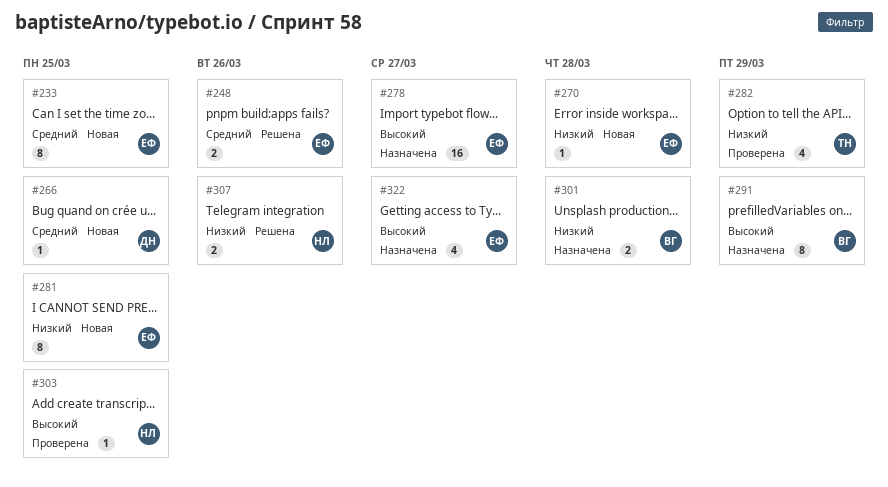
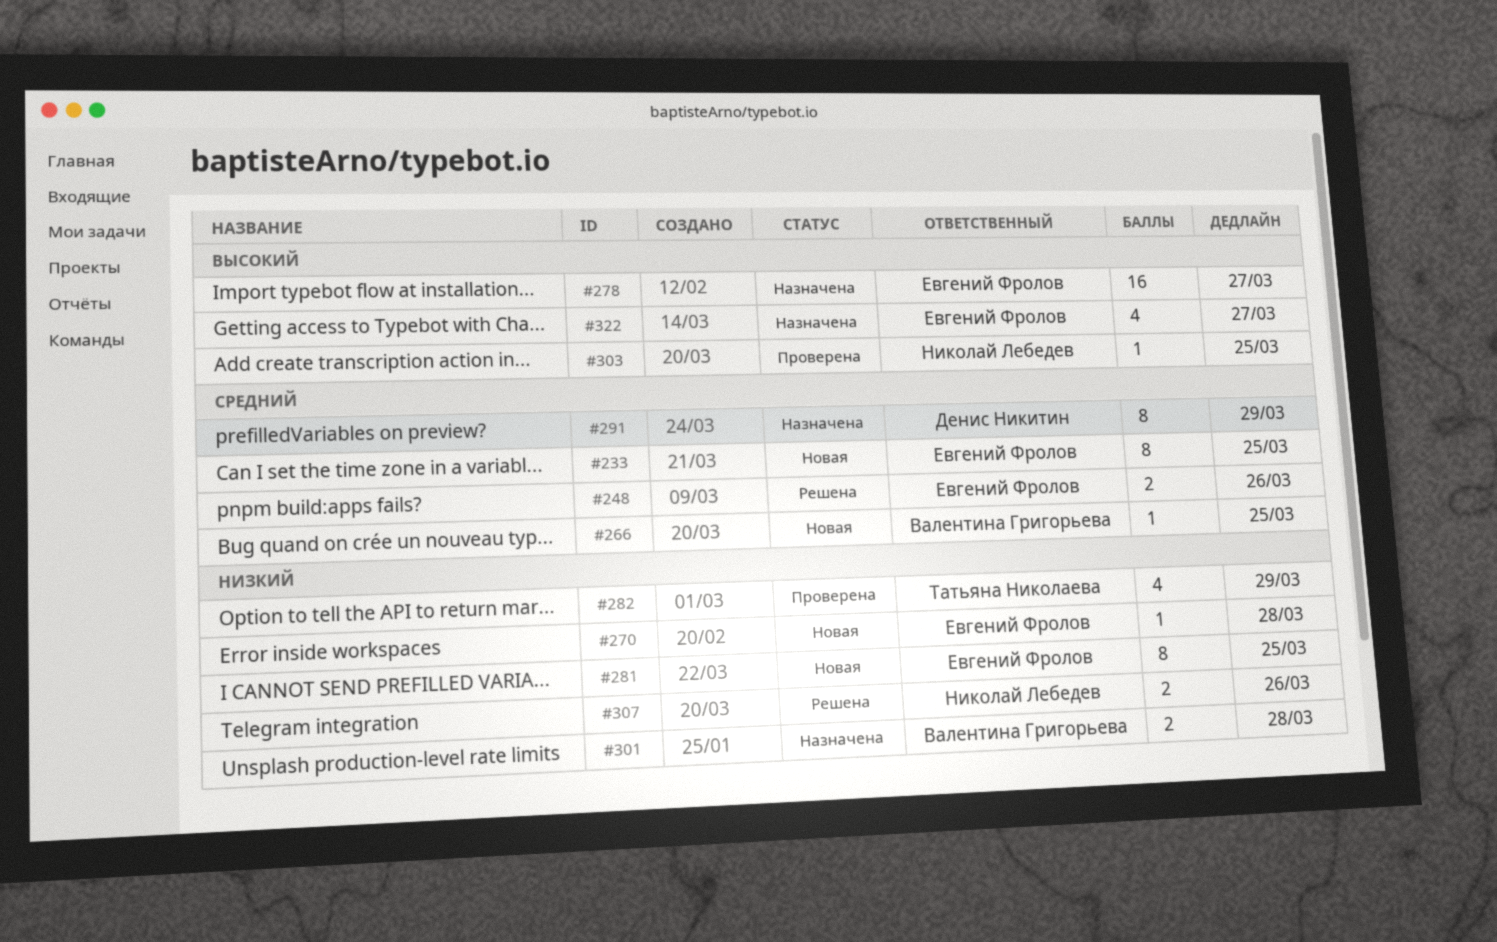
#266, owner: Денис Никитин -> Валентина Григорьева
#291, owner: Валентина Григорьева -> Денис Никитин
#291, priority: Высокий -> Средний

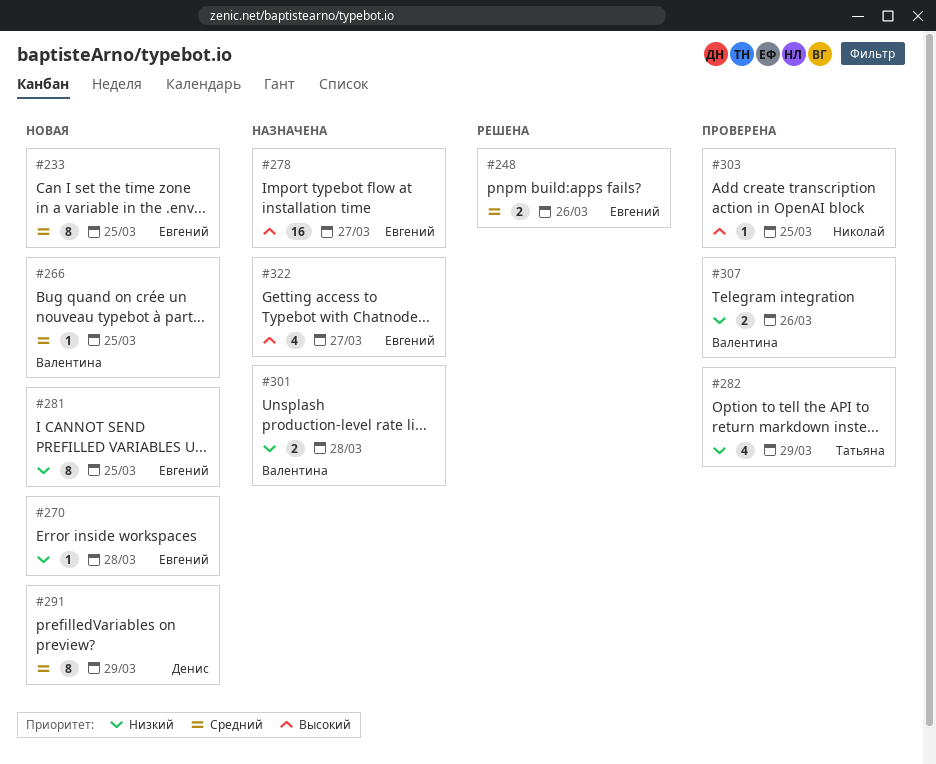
#291, status: Назначена -> Новая
#307, status: Решена -> Проверена
#307, owner: Николай Лебедев -> Валентина Григорьева

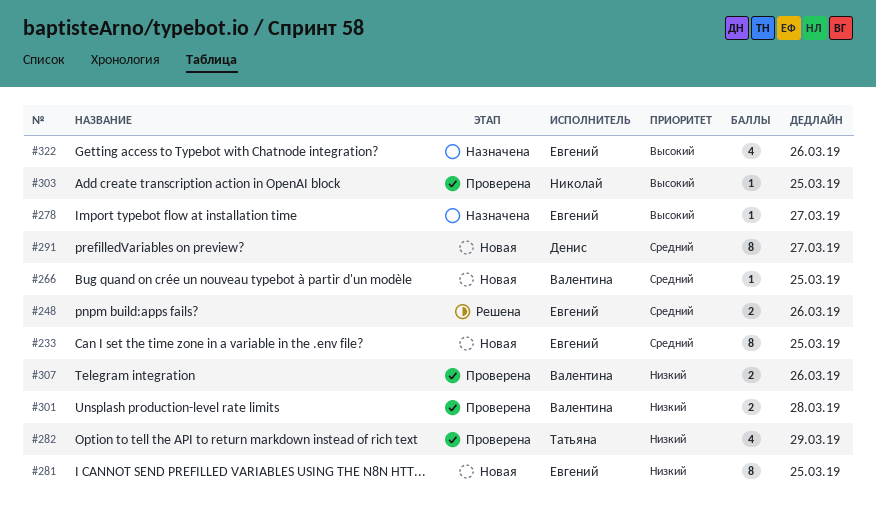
#270: present -> none
#278, estimate: 16 -> 1
#291, due: Mar 29 -> Mar 27
#301, status: Назначена -> Проверена
#322, due: Mar 27 -> Mar 26

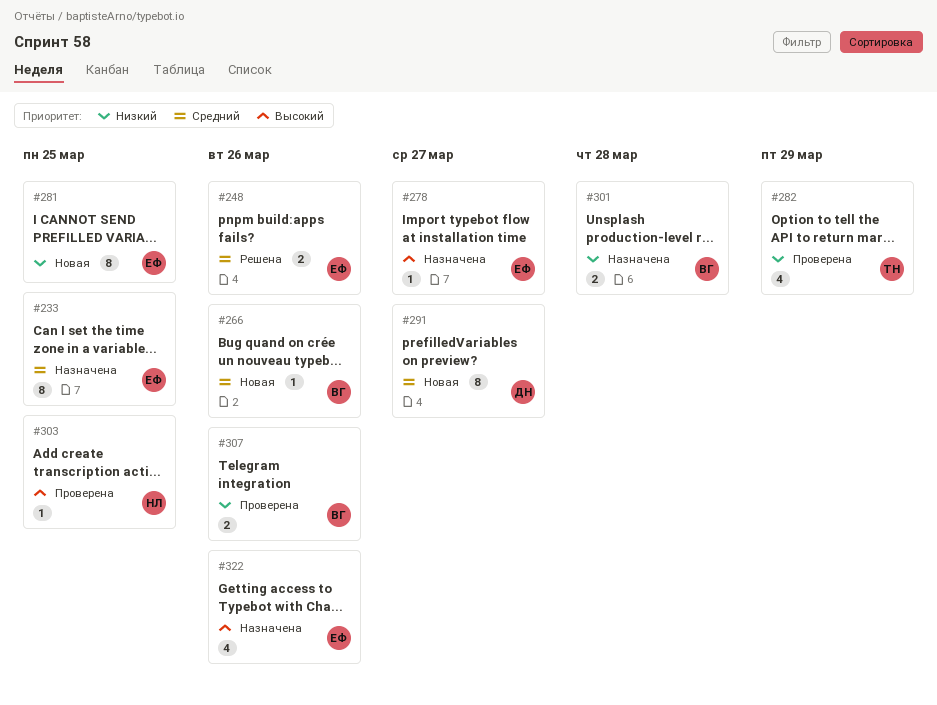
#233, status: Новая -> Назначена
#266, due: Mar 25 -> Mar 26
#301, status: Проверена -> Назначена

